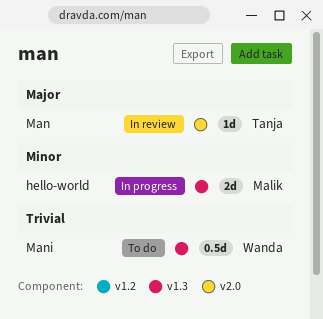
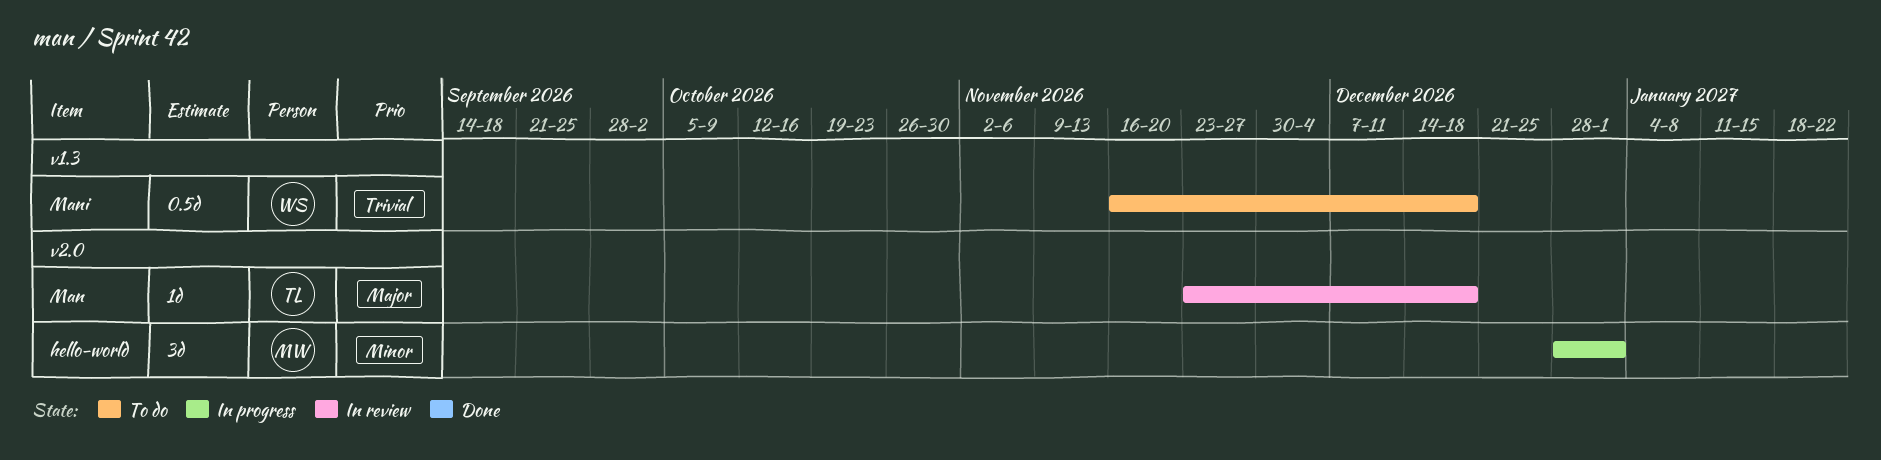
hello-world, label: v1.3 -> v2.0
hello-world, estimate: 2d -> 3d

